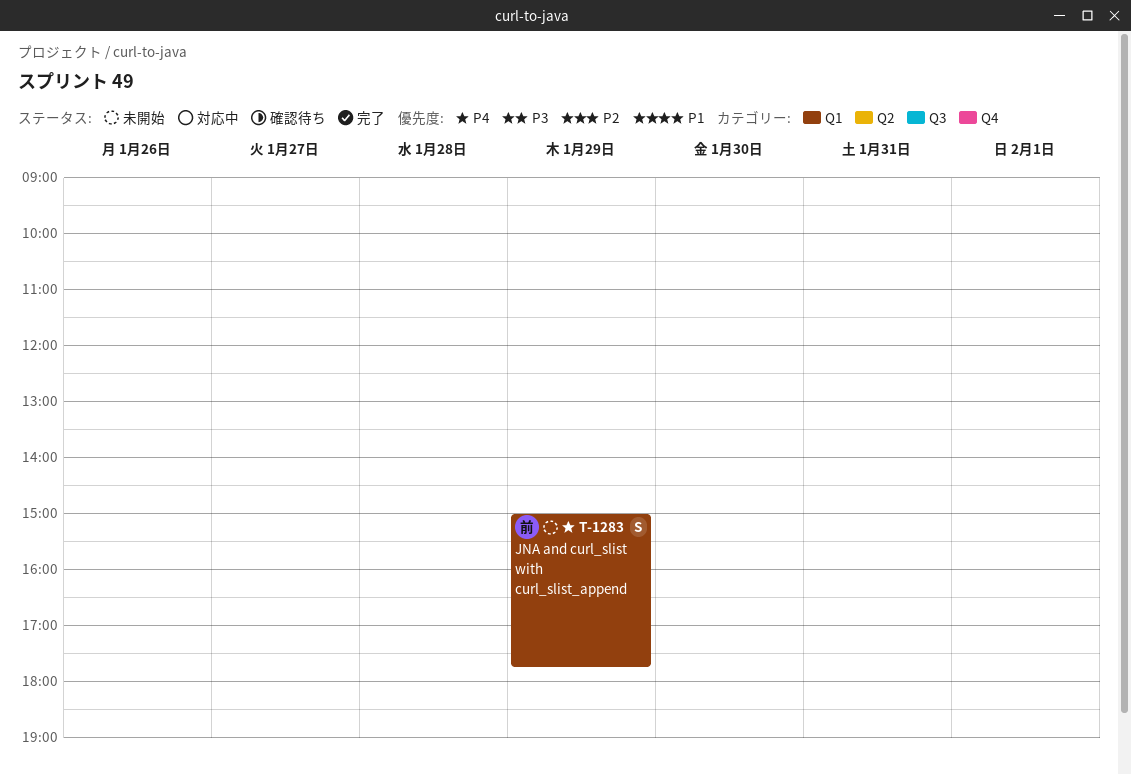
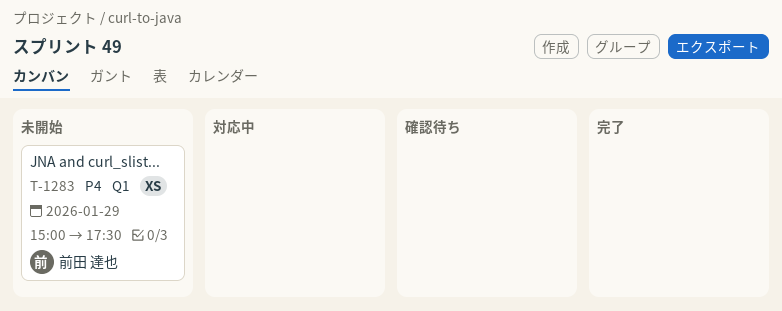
T-1283, estimate: S -> XS
T-1283, ends: 17:45 -> 17:30

